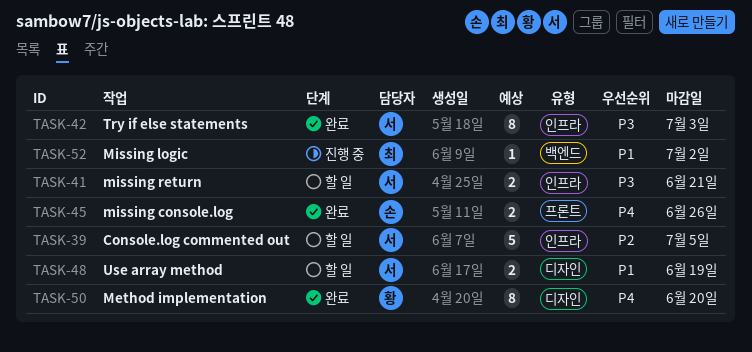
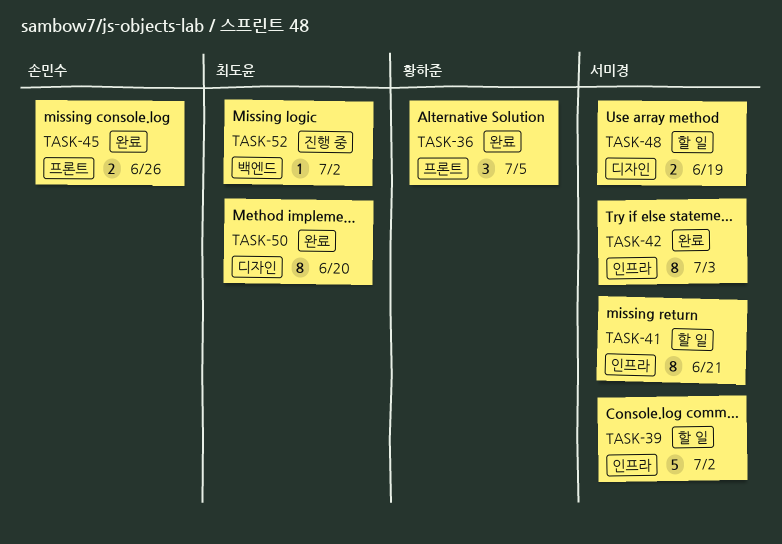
TASK-36: none -> present
TASK-39, due: Jul 5 -> Jul 2
TASK-41, estimate: 2 -> 8
TASK-50, owner: 황하준 -> 최도윤

